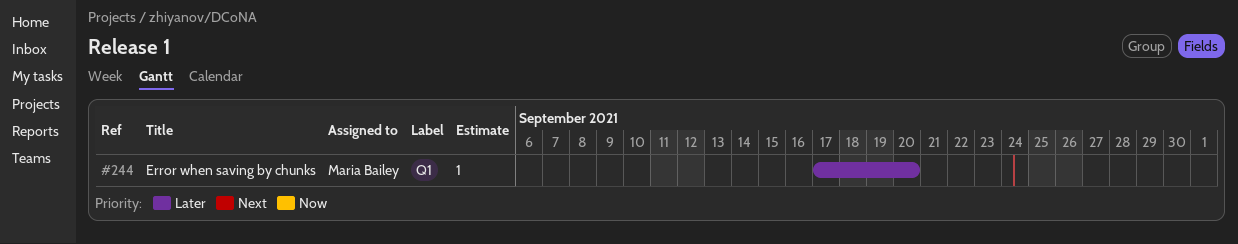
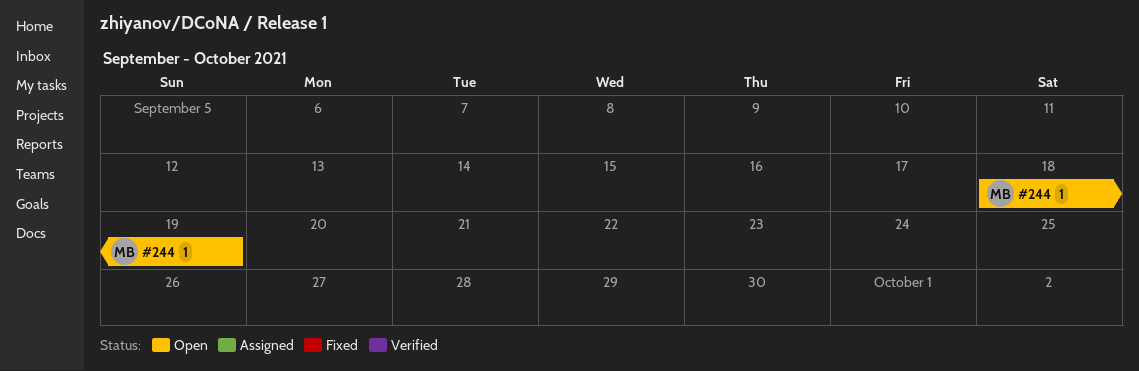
#244, start: Sep 17 -> Sep 18
#244, due: Sep 20 -> Sep 19

